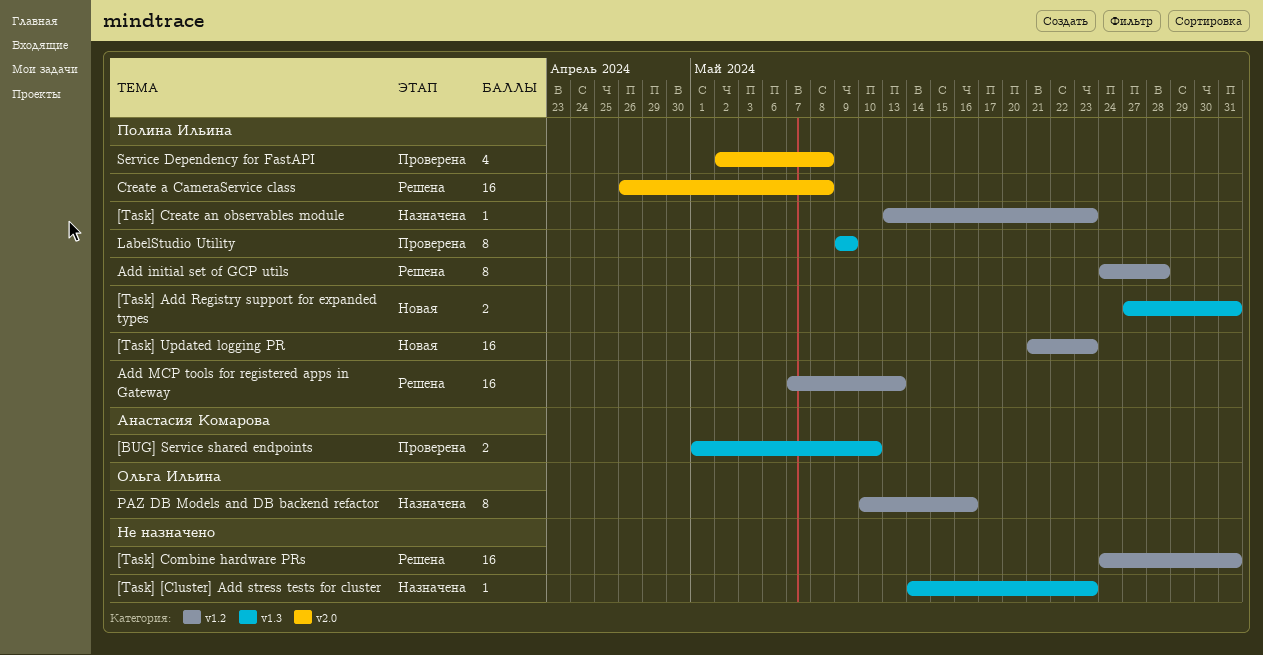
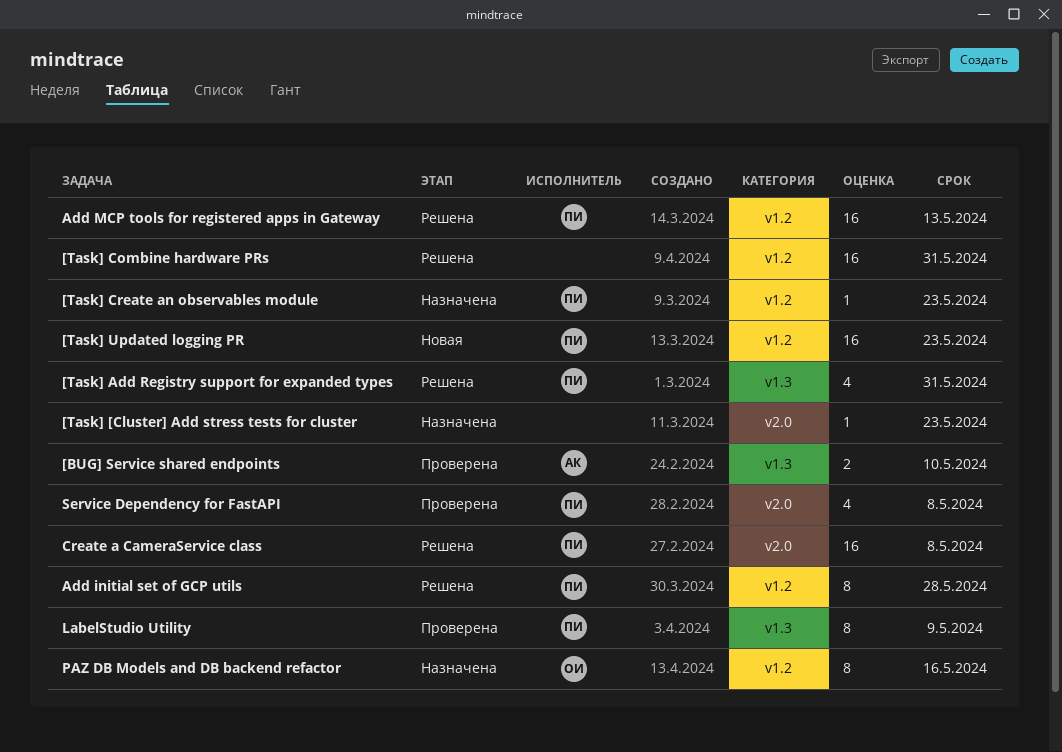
[Task] [Cluster] Add stress tests for cluster, label: v1.3 -> v2.0
[Task] Add Registry support for expanded types, status: Новая -> Решена
[Task] Add Registry support for expanded types, estimate: 2 -> 4

